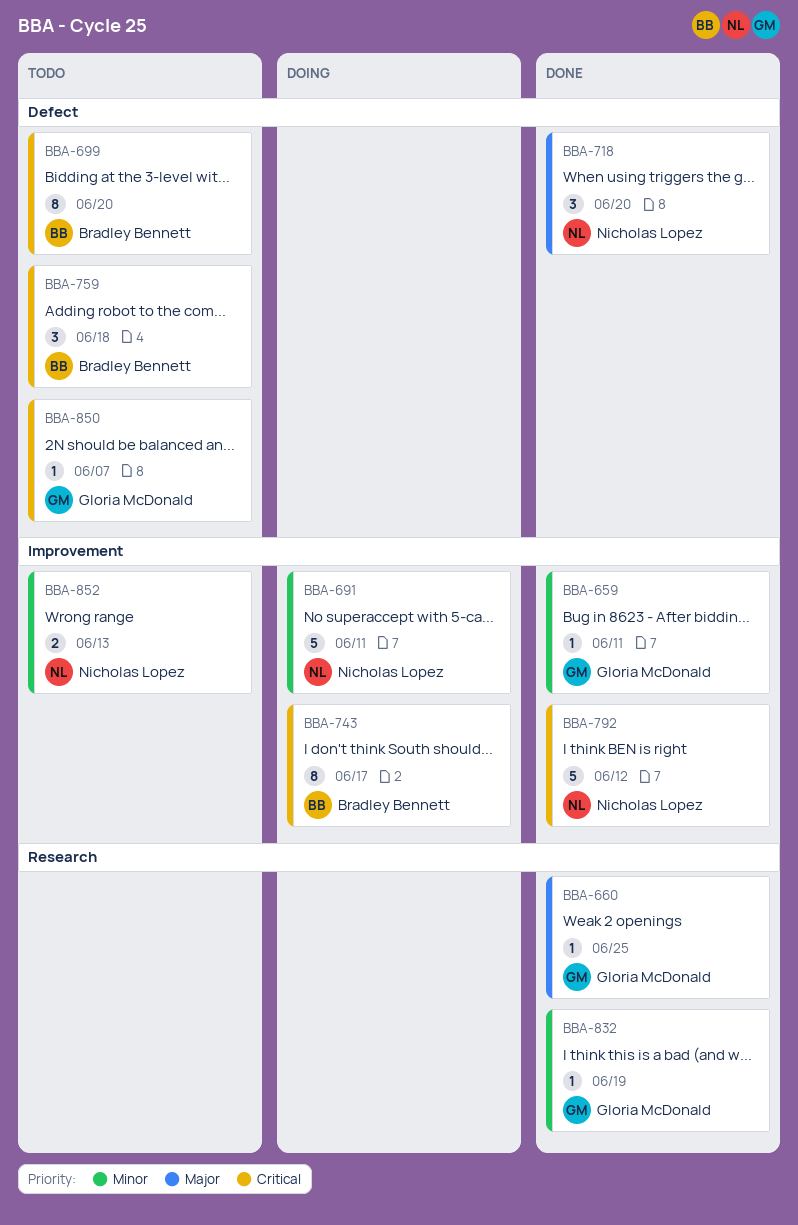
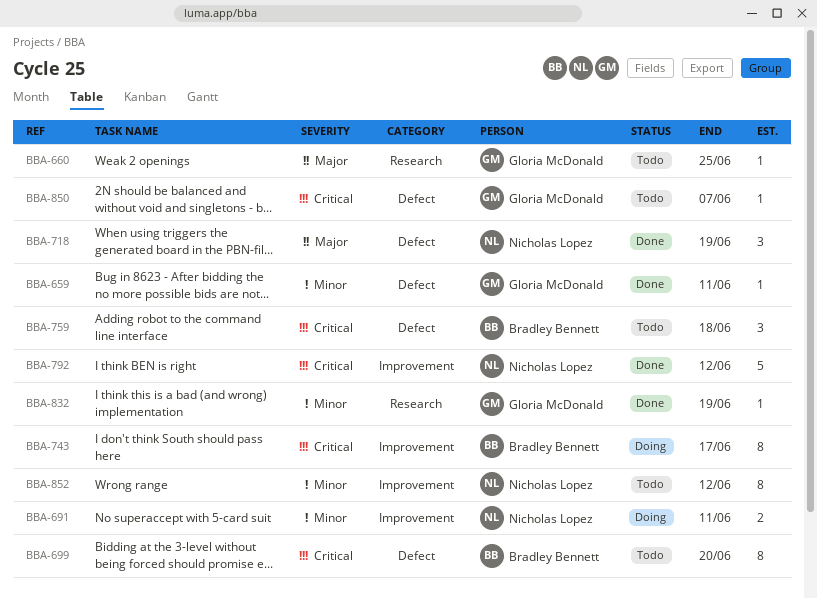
BBA-659, label: Improvement -> Defect
BBA-660, status: Done -> Todo
BBA-691, estimate: 5 -> 2
BBA-718, due: Jun 20 -> Jun 19
BBA-852, estimate: 2 -> 8
BBA-852, due: Jun 13 -> Jun 12

